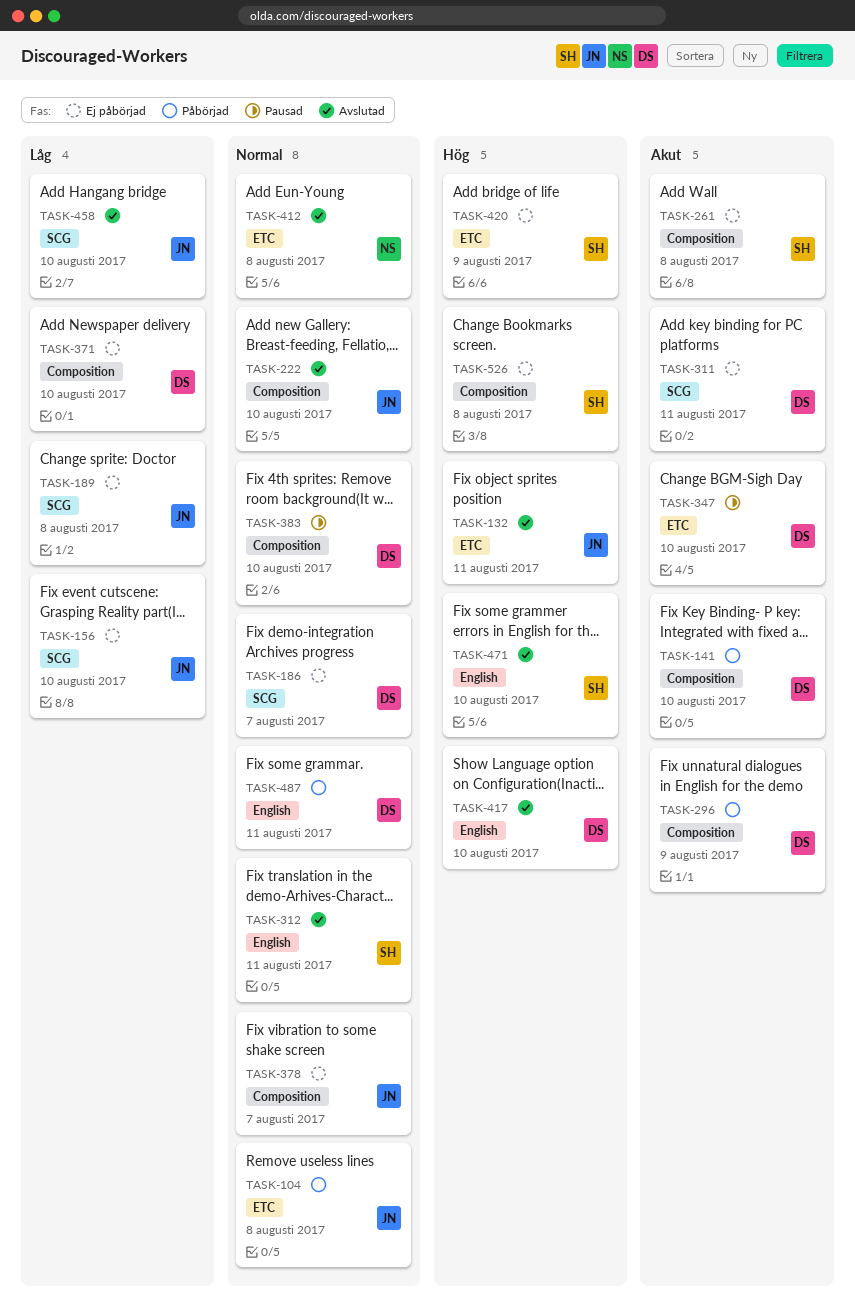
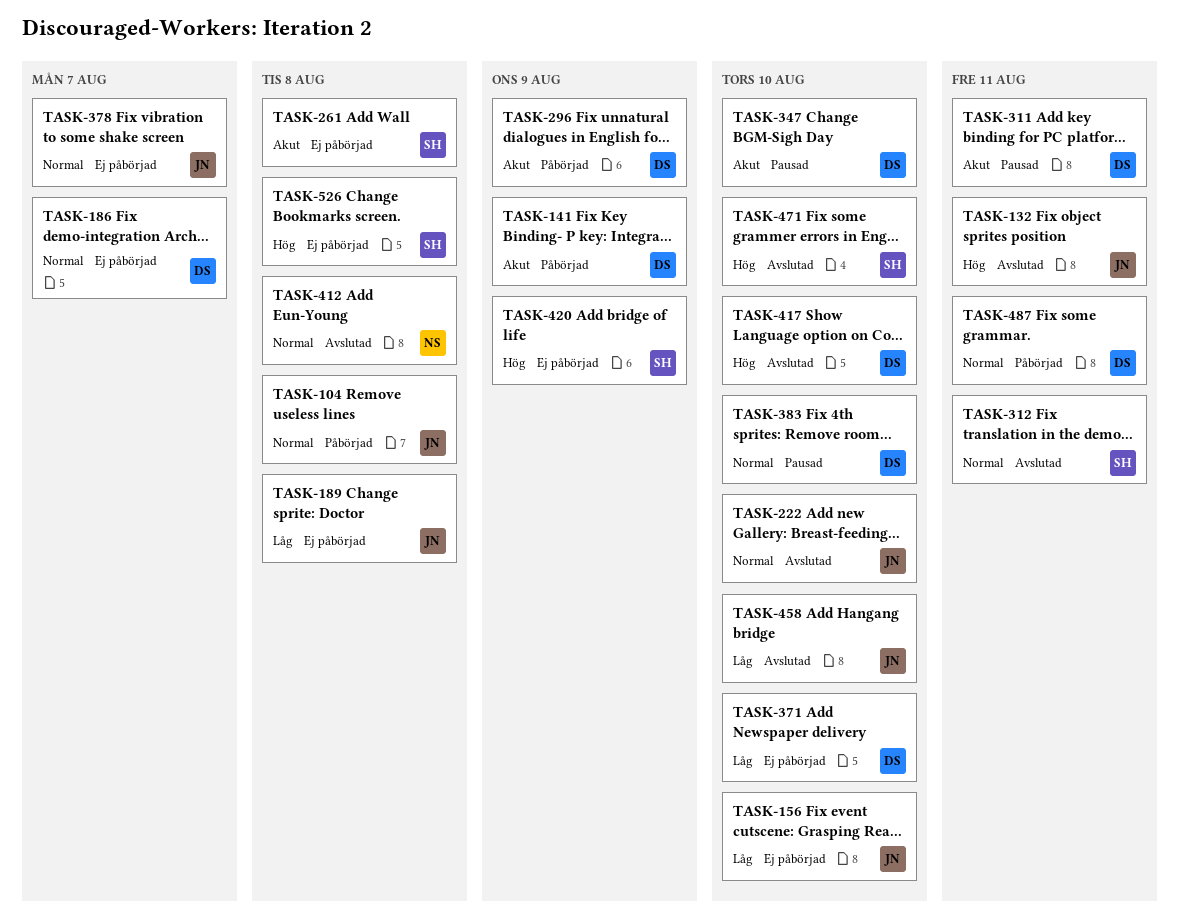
TASK-141, due: Aug 10 -> Aug 9
TASK-311, status: Ej påbörjad -> Pausad

